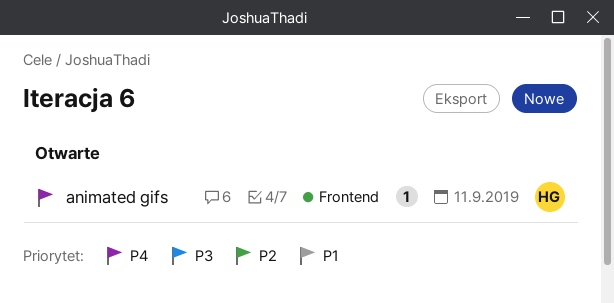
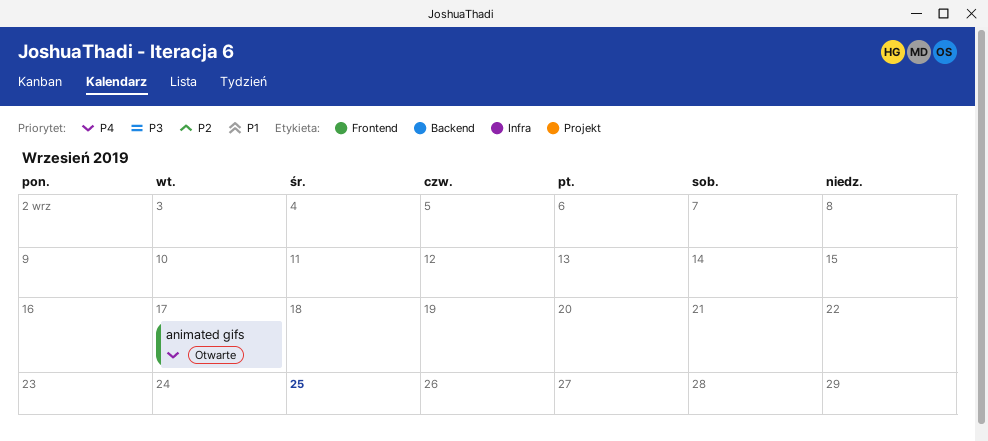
animated gifs, due: Sep 11 -> Sep 17

